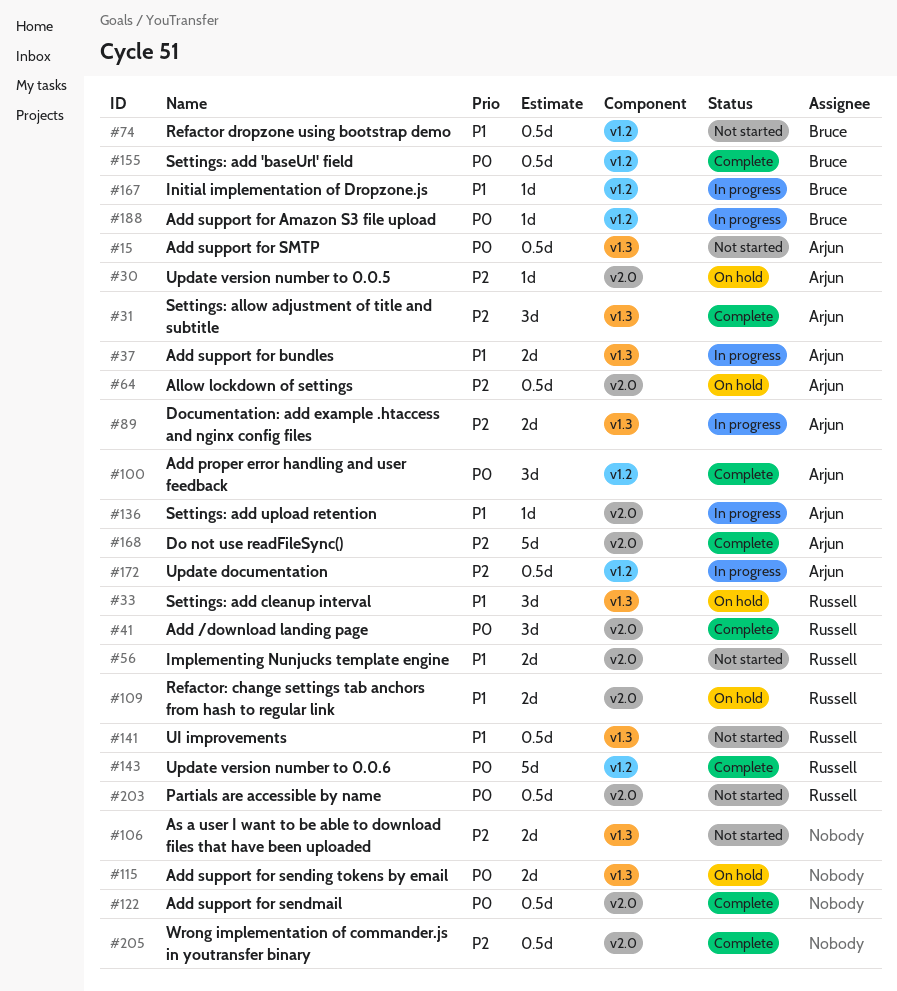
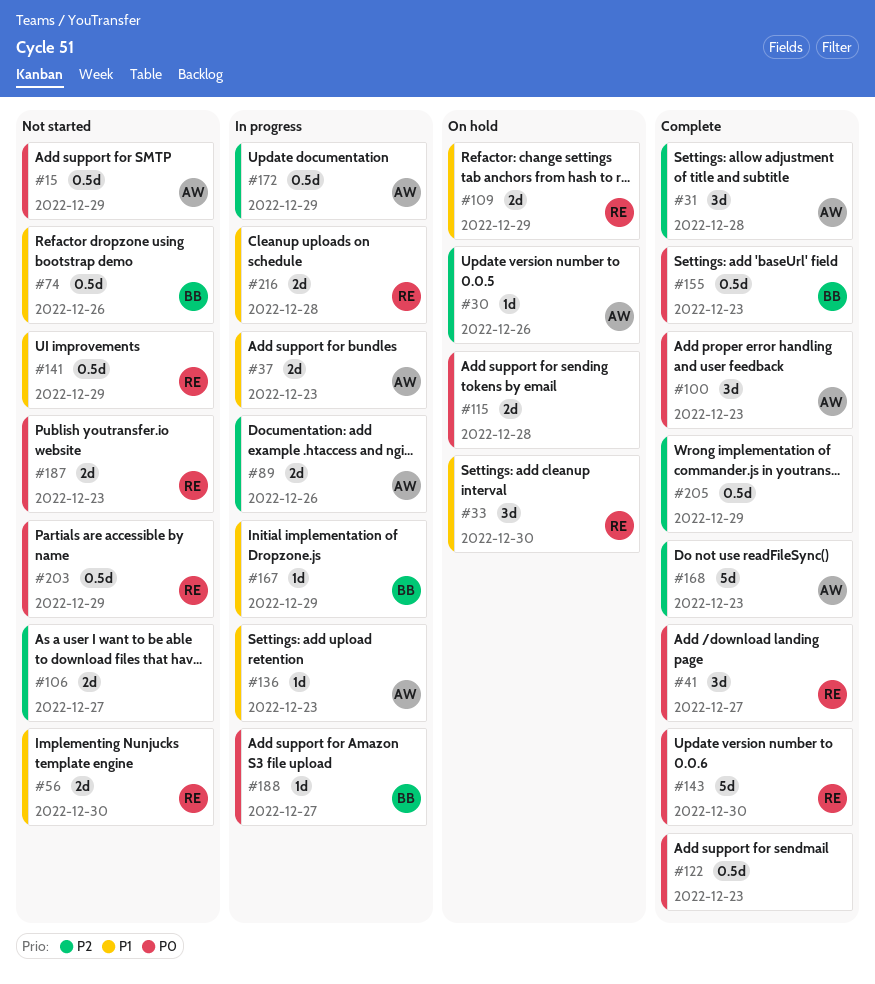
#64: present -> none
#187: none -> present
#216: none -> present

